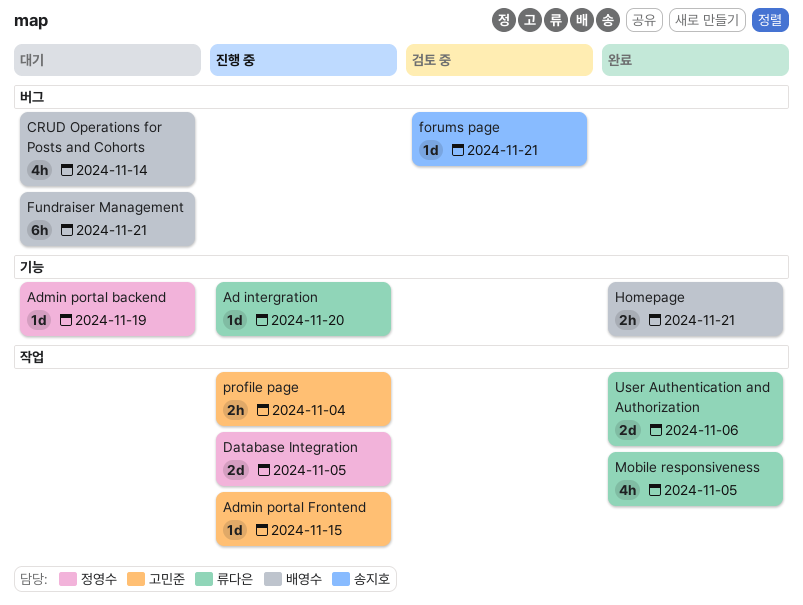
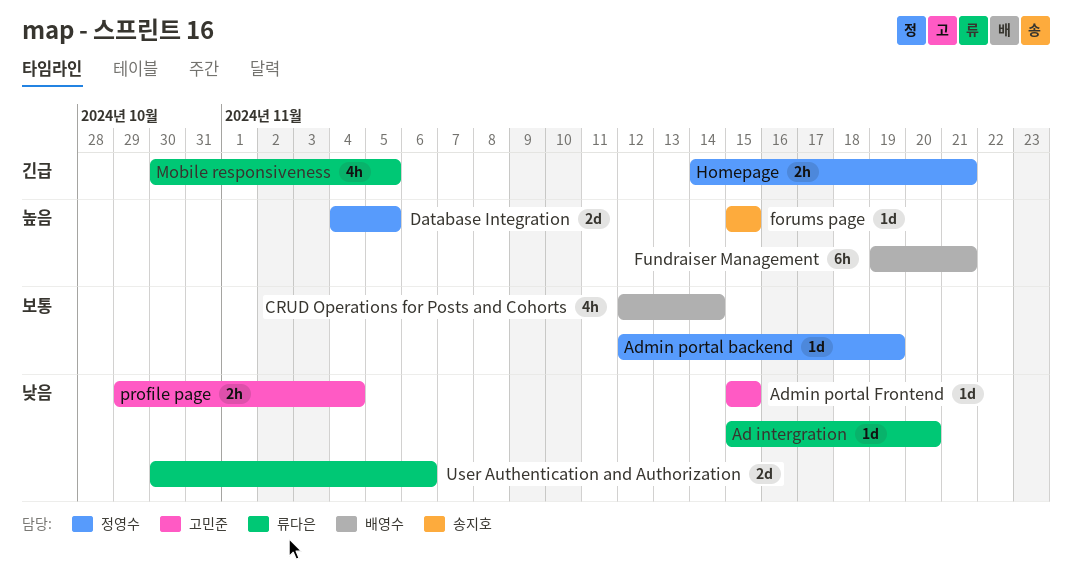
forums page, due: Nov 21 -> Nov 15
Homepage, owner: 배영수 -> 정영수

